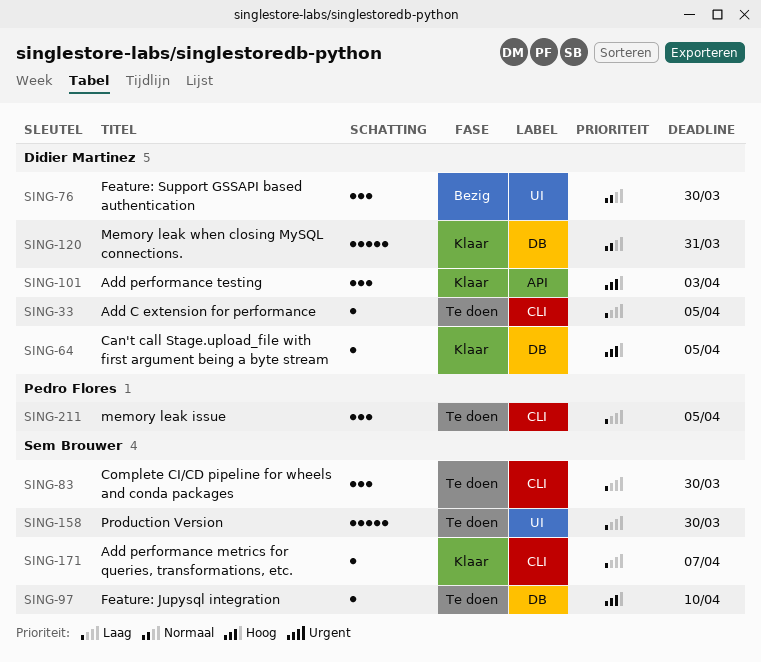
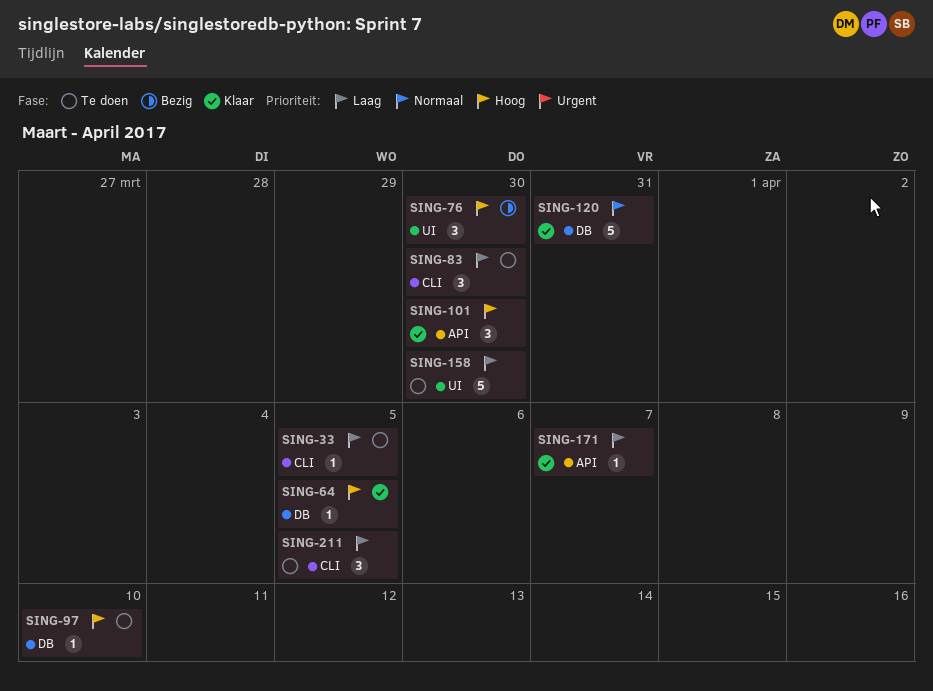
SING-76, priority: Normaal -> Hoog
SING-101, due: Apr 3 -> Mar 30
SING-171, label: CLI -> API

